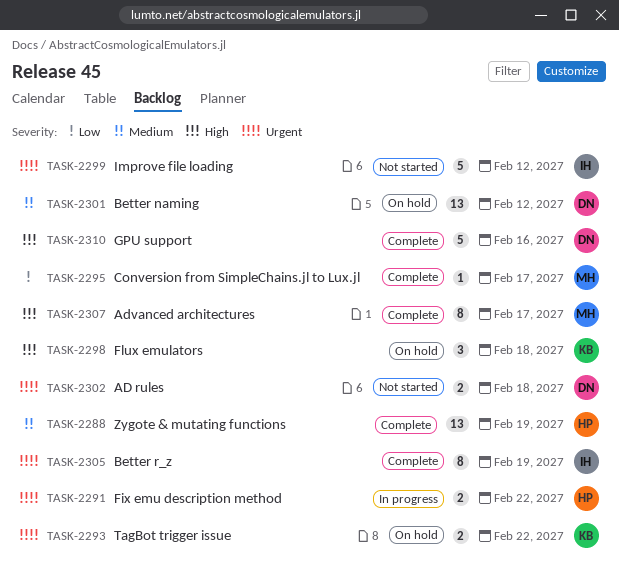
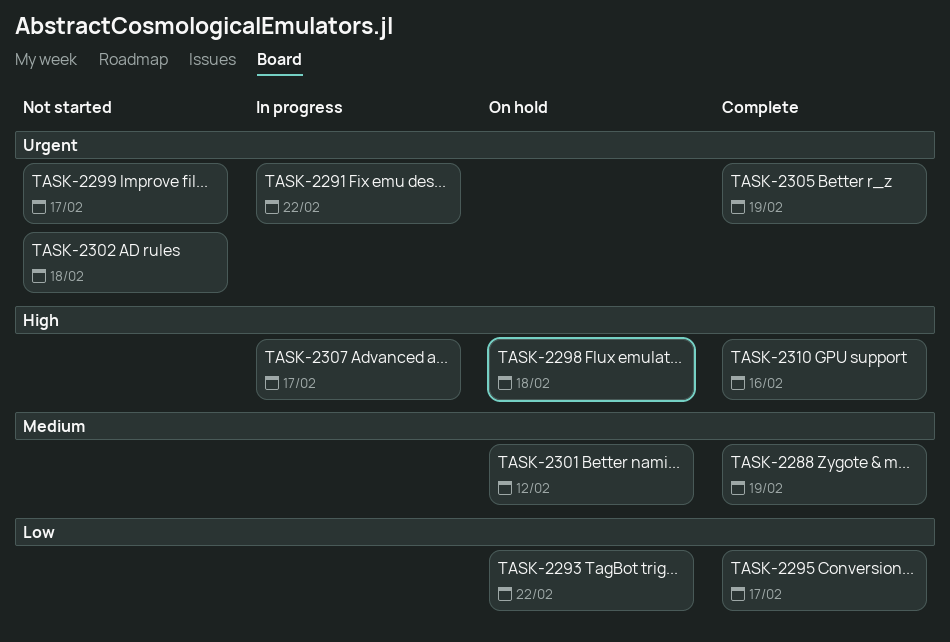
TASK-2293, priority: Urgent -> Low
TASK-2299, due: Feb 12 -> Feb 17
TASK-2307, status: Complete -> In progress

